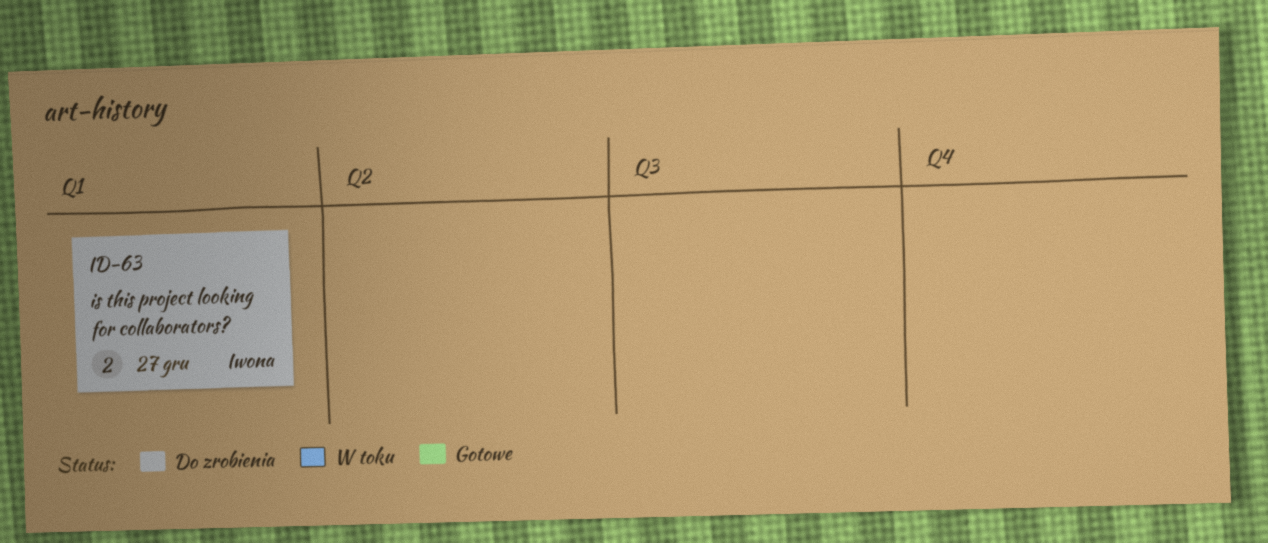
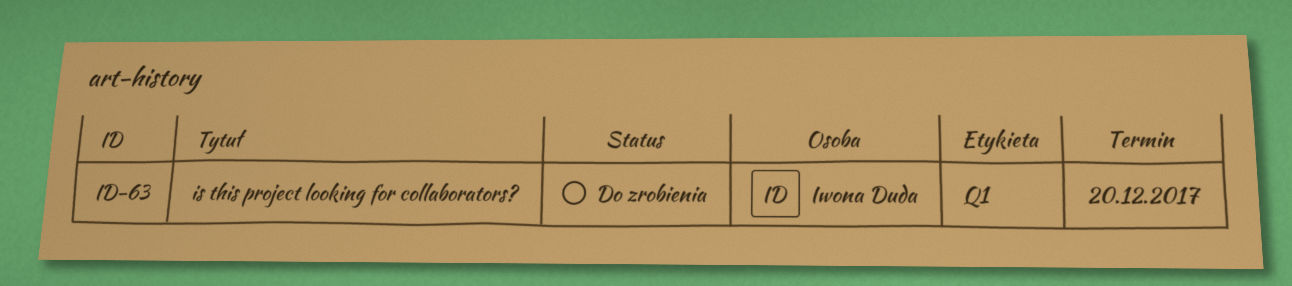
ID-63, due: Dec 27 -> Dec 20

